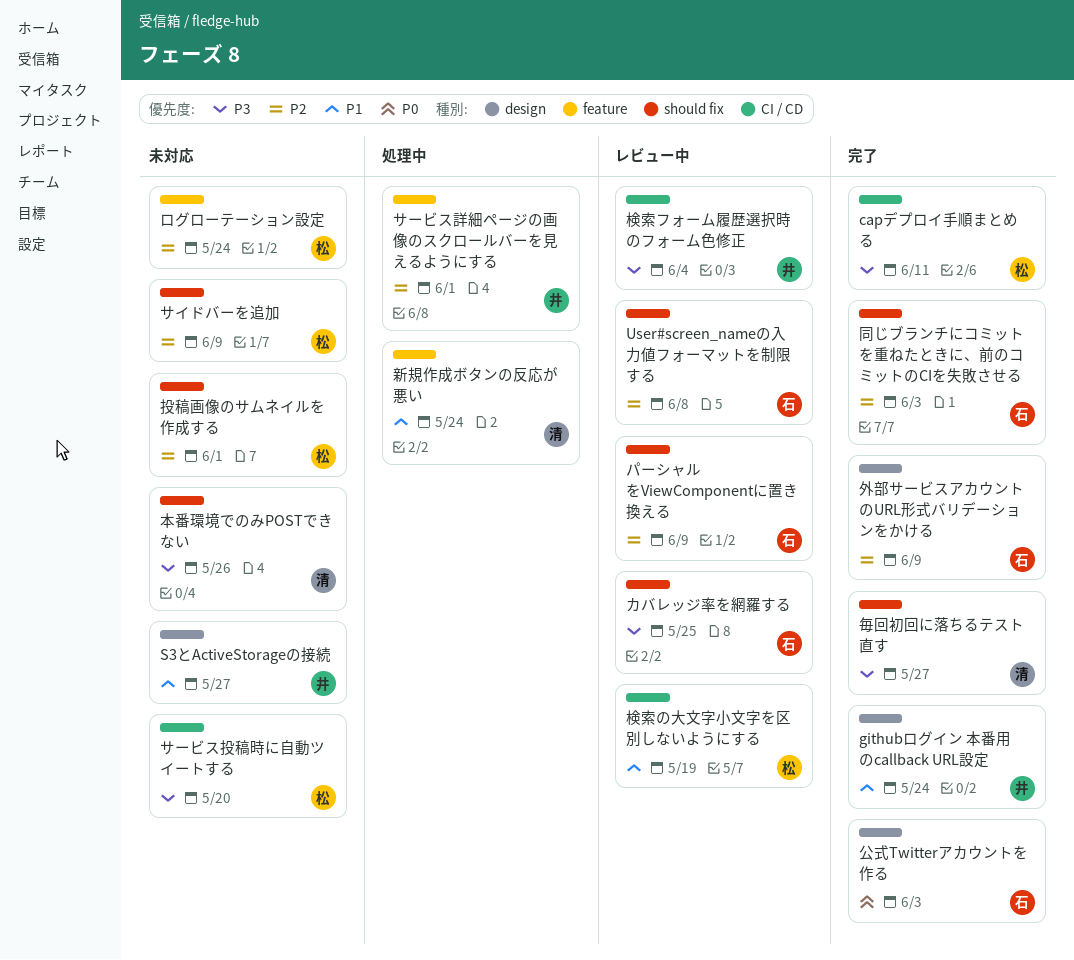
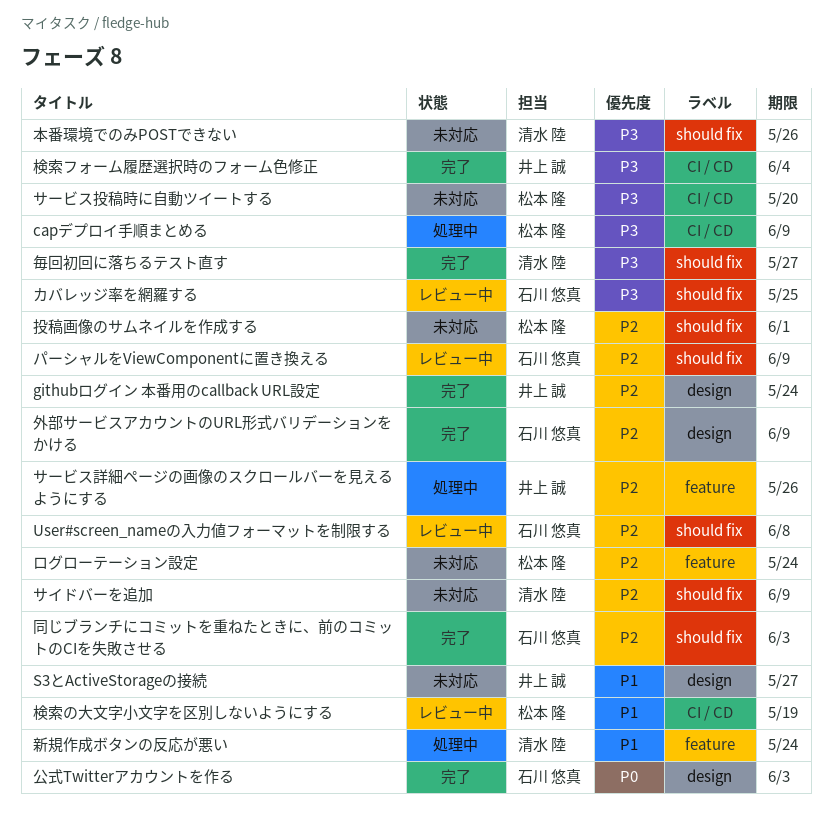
capデプロイ手順まとめる, status: 完了 -> 処理中
capデプロイ手順まとめる, due: Jun 11 -> Jun 9
githubログイン 本番用のcallback URL設定, priority: P1 -> P2
サイドバーを追加, owner: 松本 隆 -> 清水 陸
サービス詳細ページの画像のスクロールバーを見えるようにする, due: Jun 1 -> May 26
検索フォーム履歴選択時のフォーム色修正, status: レビュー中 -> 完了

